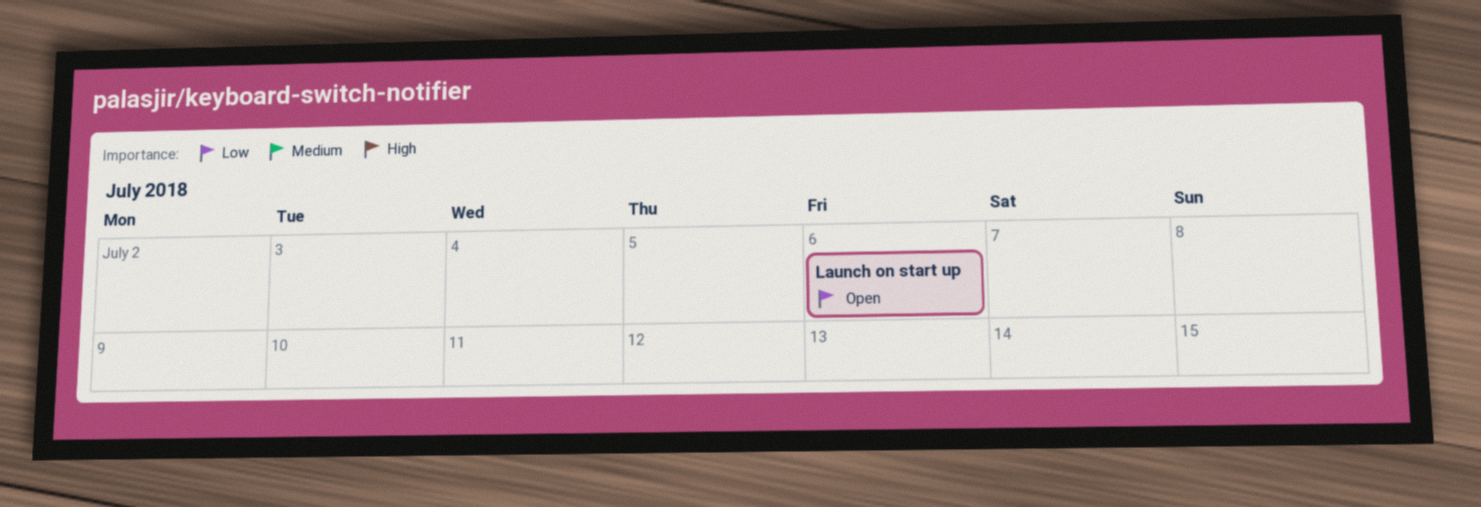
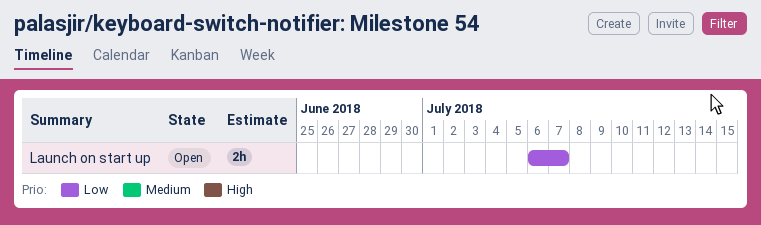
Launch on start up, due: Jul 6 -> Jul 7

